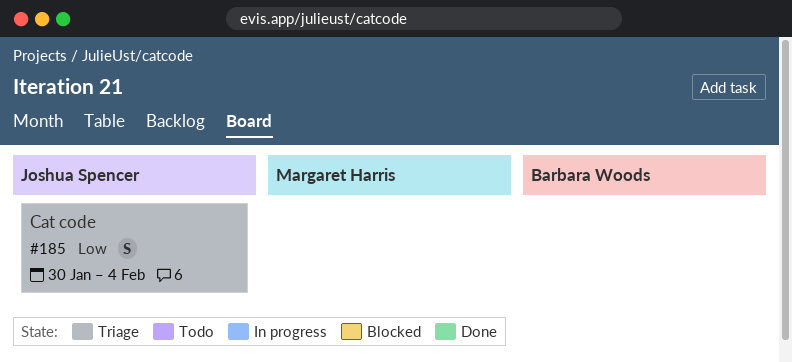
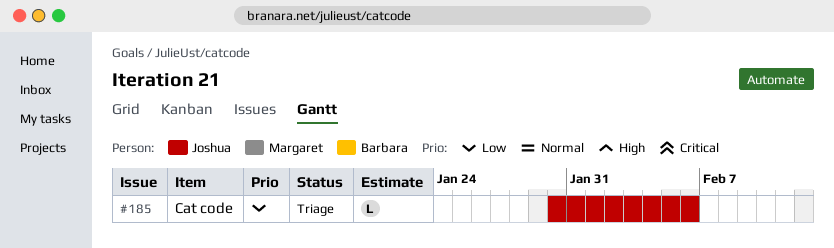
#185, estimate: S -> L
#185, due: Feb 4 -> Feb 6

